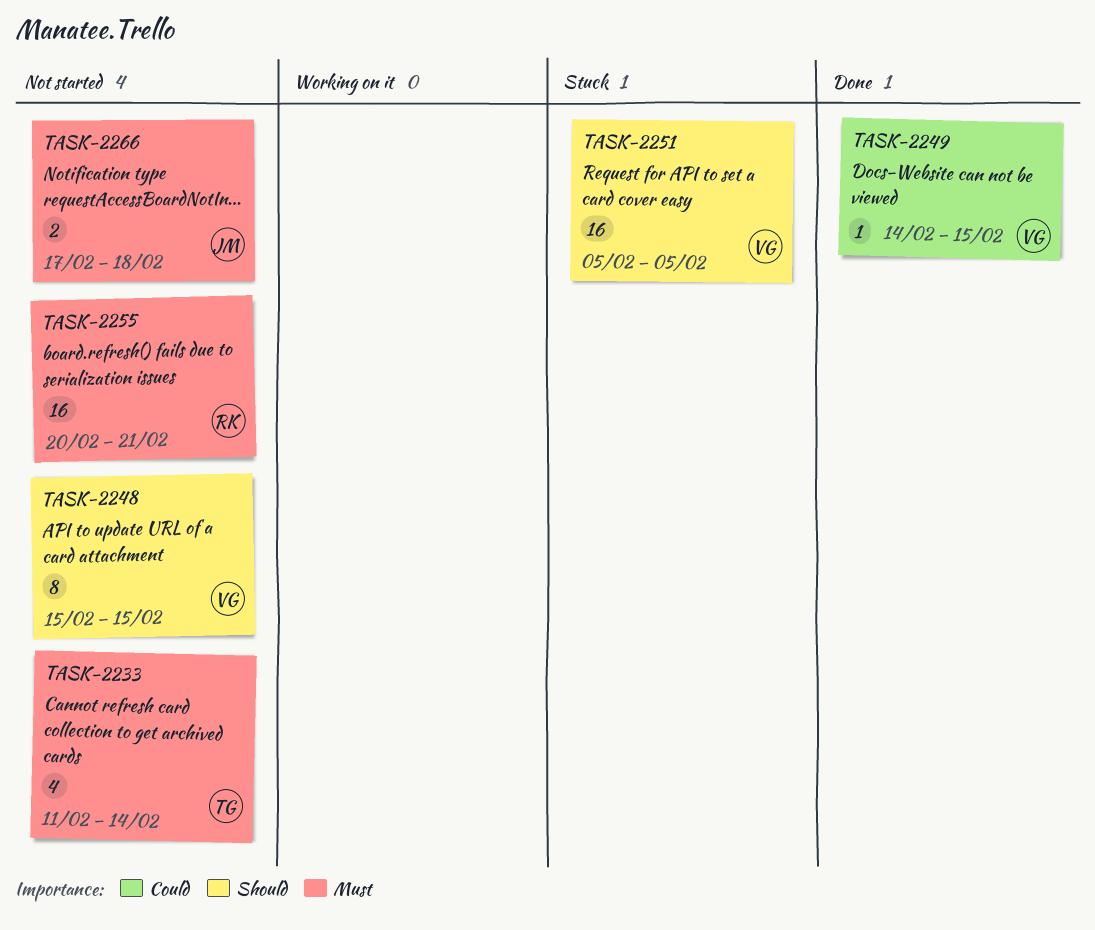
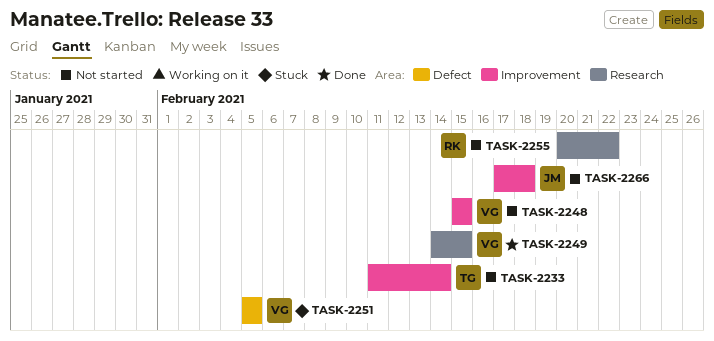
TASK-2255, due: Feb 21 -> Feb 22

